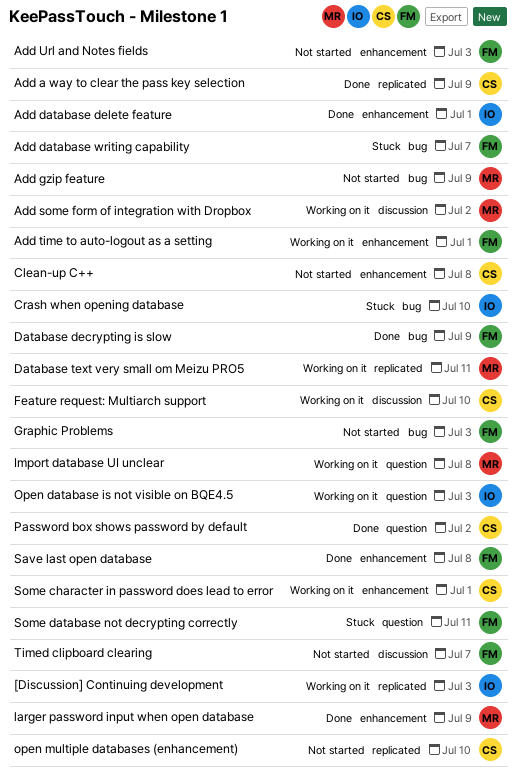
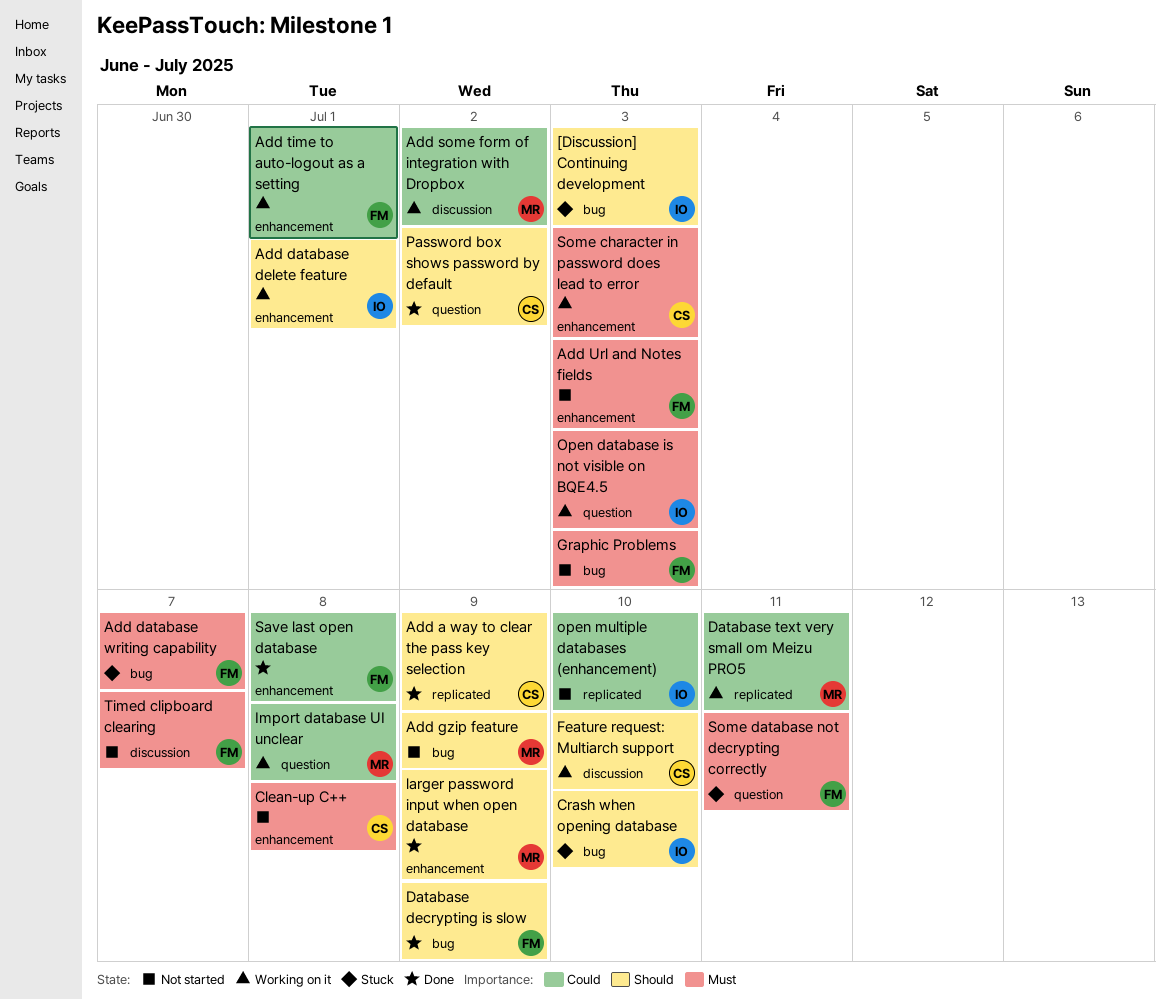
[Discussion] Continuing development, status: Working on it -> Stuck
[Discussion] Continuing development, label: replicated -> bug
Add database delete feature, status: Done -> Working on it
open multiple databases (enhancement), owner: CS -> IO
Some character in password does lead to error, due: Jul 1 -> Jul 3

